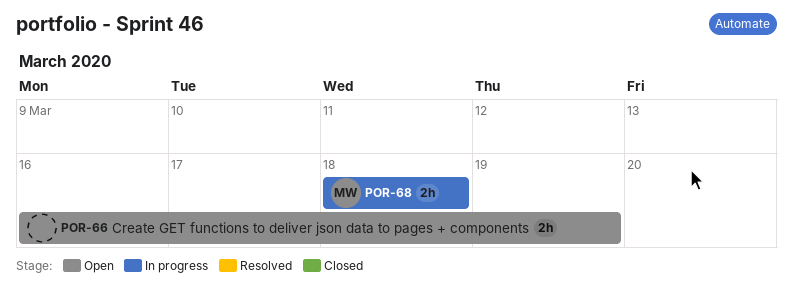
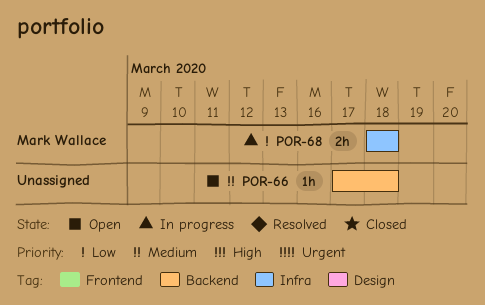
POR-66, estimate: 2h -> 1h
POR-66, start: Mar 16 -> Mar 17
POR-66, due: Mar 19 -> Mar 18

